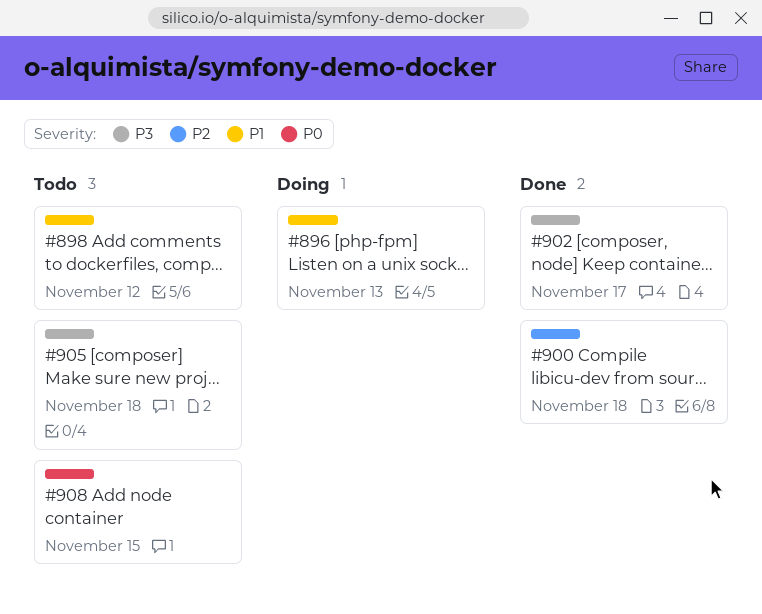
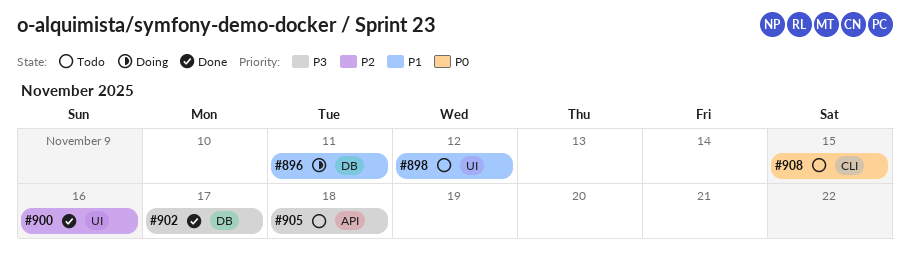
#896, due: Nov 13 -> Nov 11
#900, due: Nov 18 -> Nov 16

